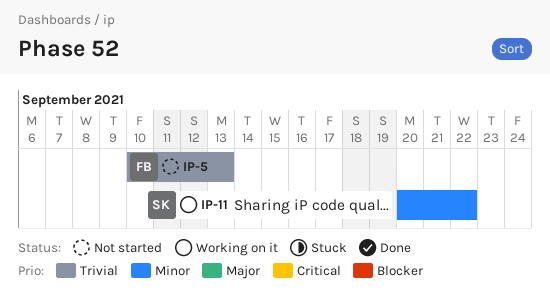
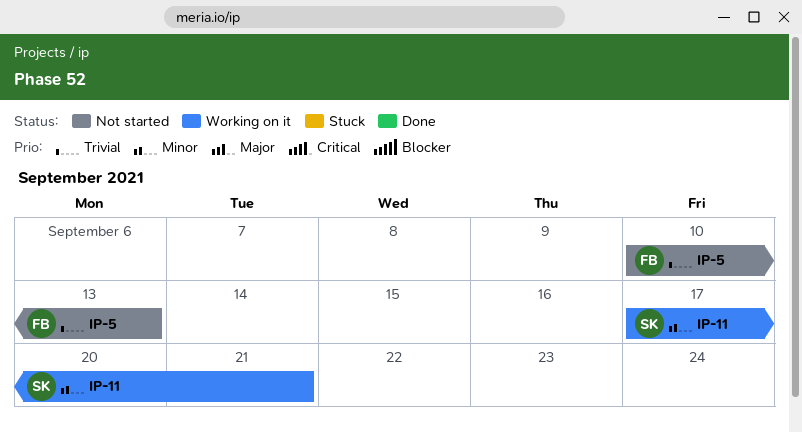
IP-11, start: Sep 20 -> Sep 17
IP-11, due: Sep 22 -> Sep 21

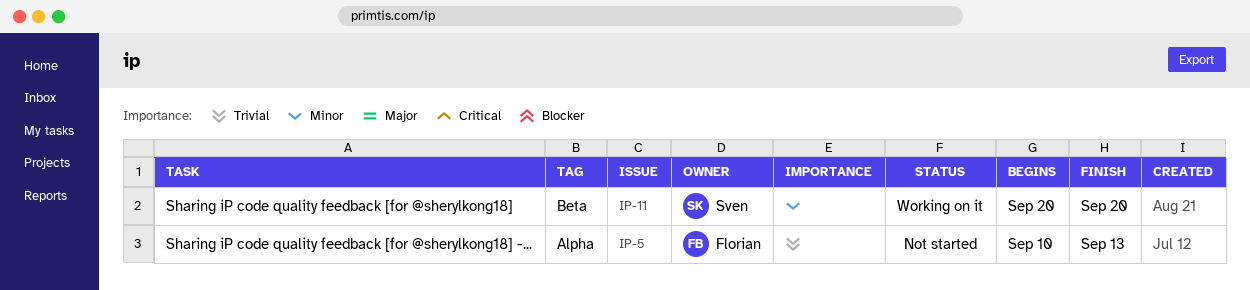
IP-11, start: Sep 17 -> Sep 20
IP-11, due: Sep 21 -> Sep 20

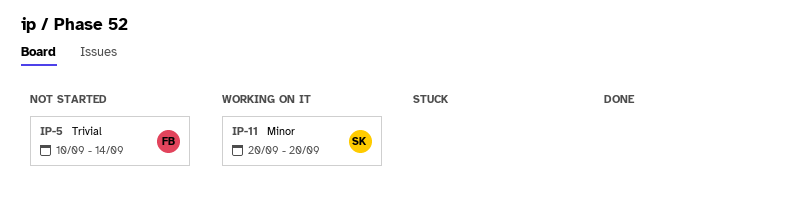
IP-5, due: Sep 13 -> Sep 14

